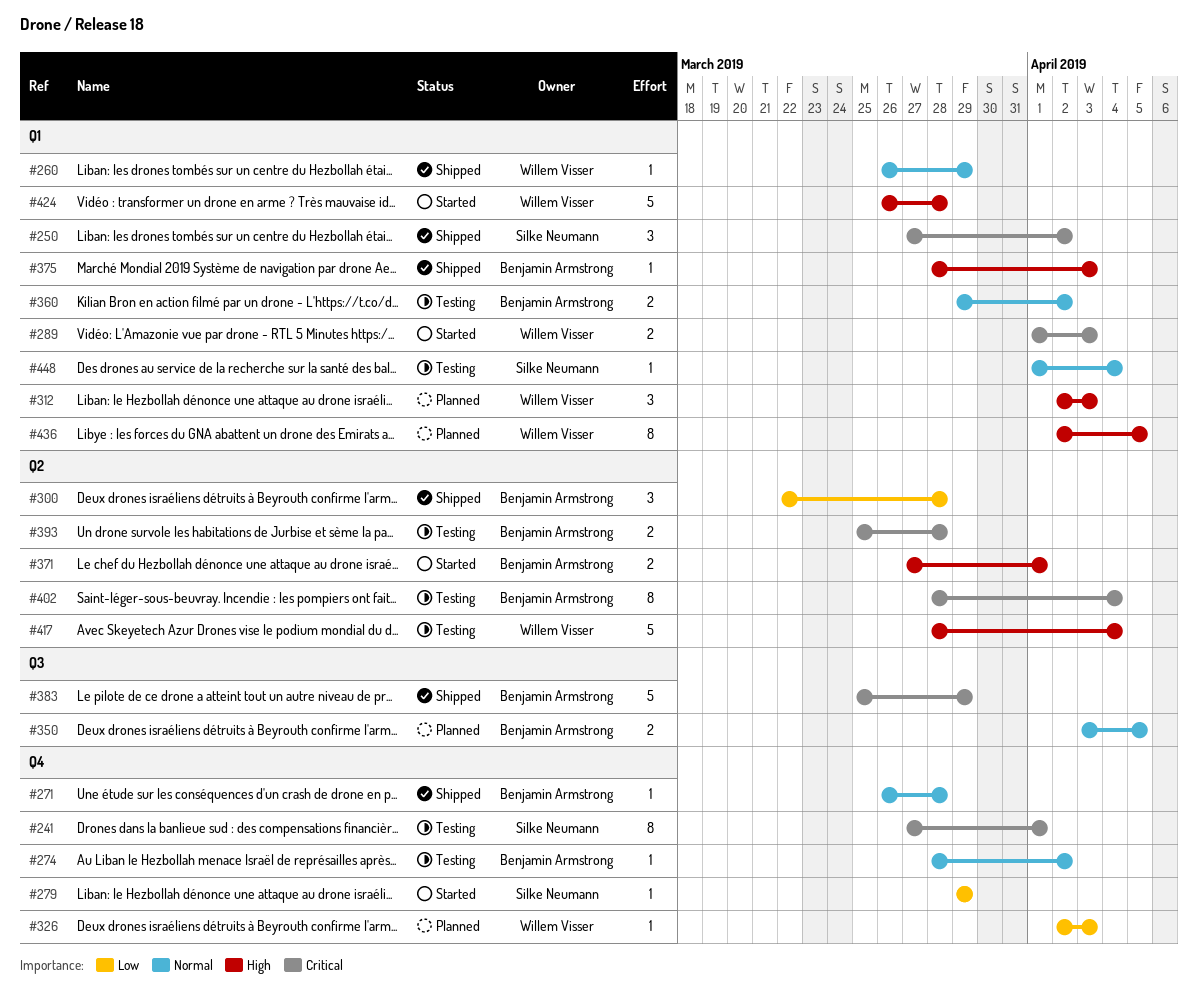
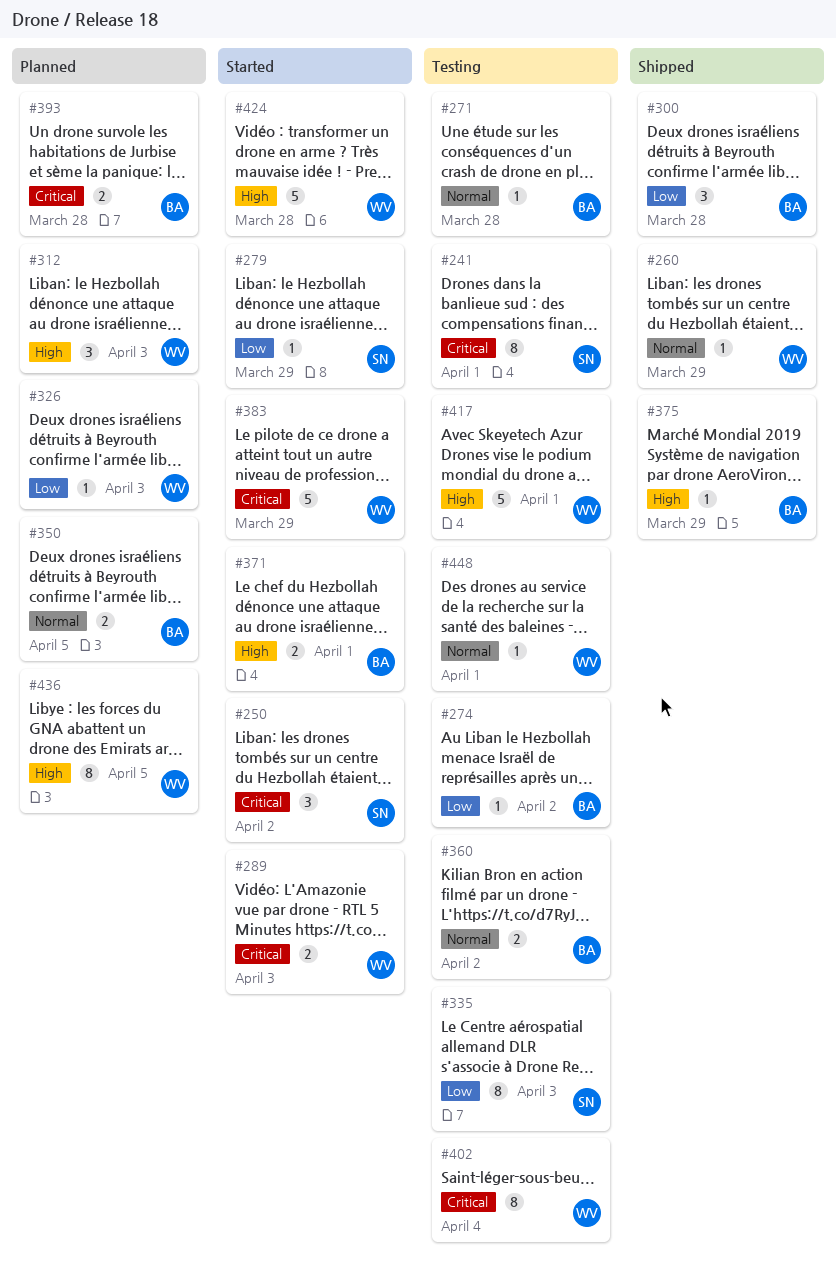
#250, status: Shipped -> Started
#271, status: Shipped -> Testing
#274, priority: Normal -> Low
#335: none -> present
#375, due: Apr 3 -> Mar 29
#383, status: Shipped -> Started
#383, owner: Benjamin Armstrong -> Willem Visser
#393, status: Testing -> Planned
#402, owner: Benjamin Armstrong -> Willem Visser
#417, due: Apr 4 -> Apr 1
#448, owner: Silke Neumann -> Willem Visser
#448, due: Apr 4 -> Apr 1

